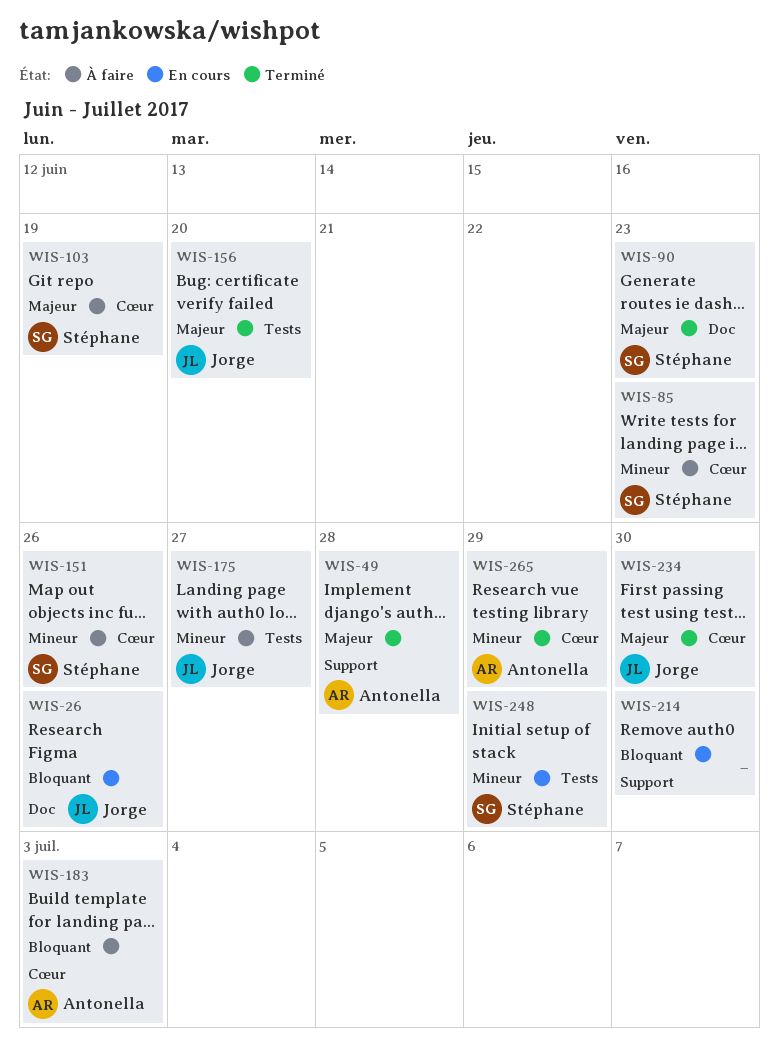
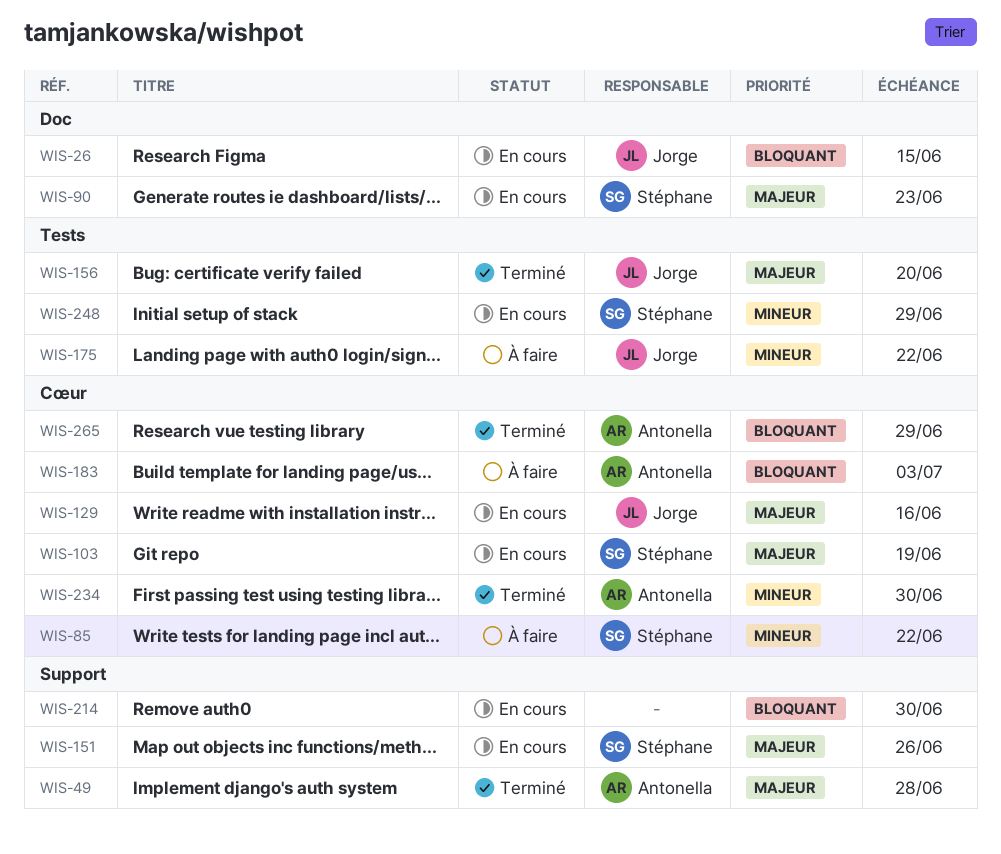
WIS-26, due: Jun 26 -> Jun 15
WIS-85, due: Jun 23 -> Jun 22
WIS-90, status: Terminé -> En cours
WIS-103, status: À faire -> En cours
WIS-129: none -> present
WIS-151, status: À faire -> En cours
WIS-151, priority: Mineur -> Majeur
WIS-151, label: Cœur -> Support
WIS-175, due: Jun 27 -> Jun 22
WIS-234, owner: Jorge -> Antonella
WIS-234, priority: Majeur -> Mineur
WIS-265, priority: Mineur -> Bloquant

